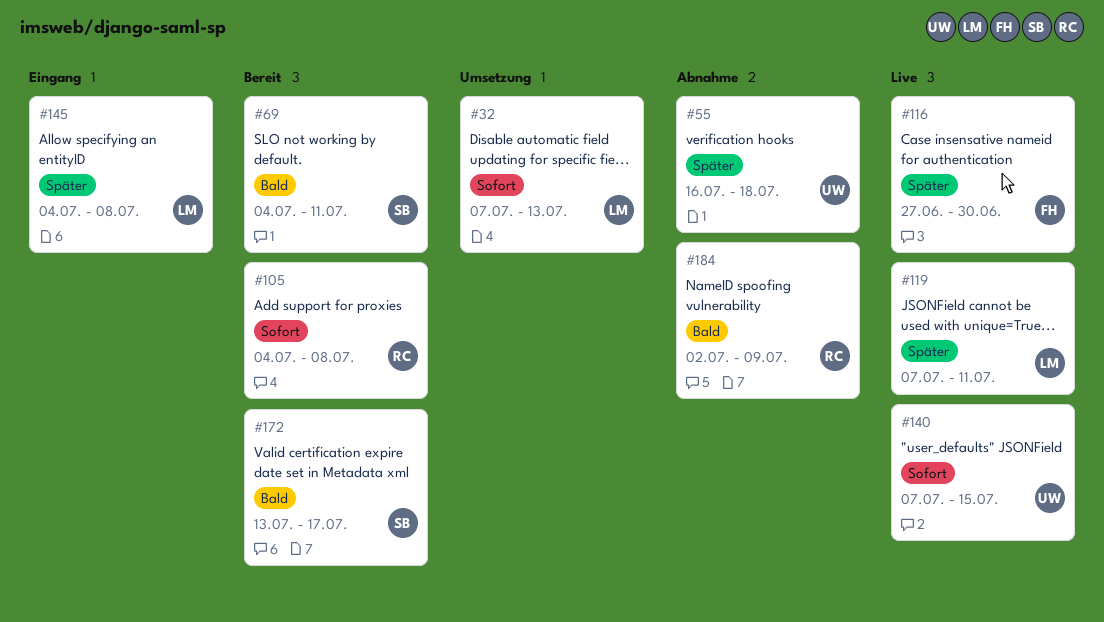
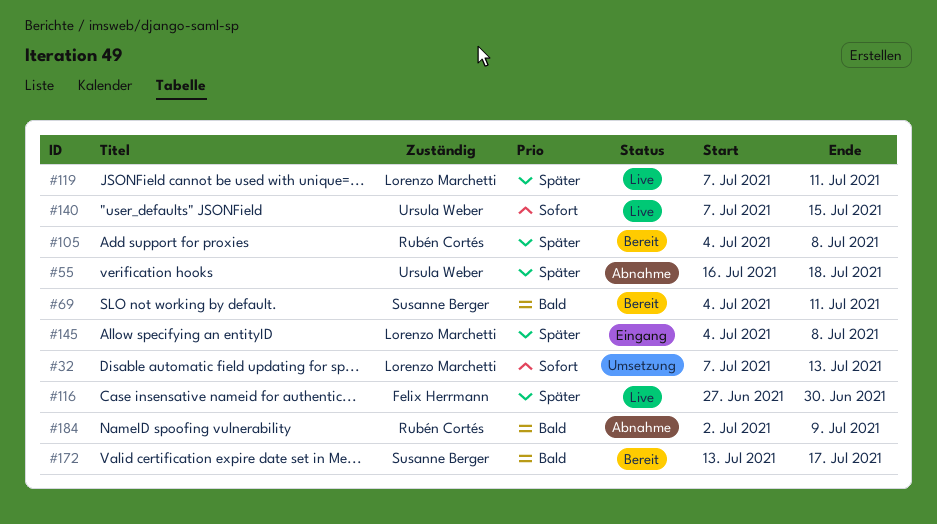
#105, priority: Sofort -> Später

